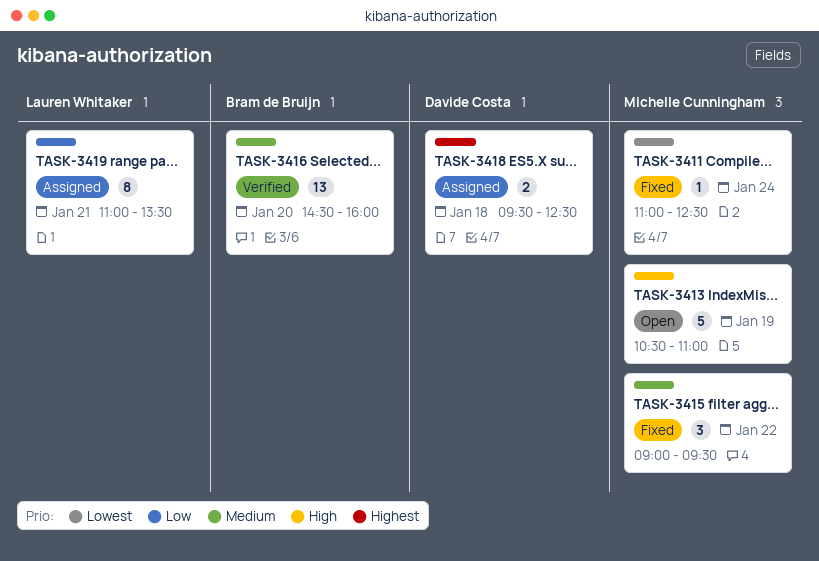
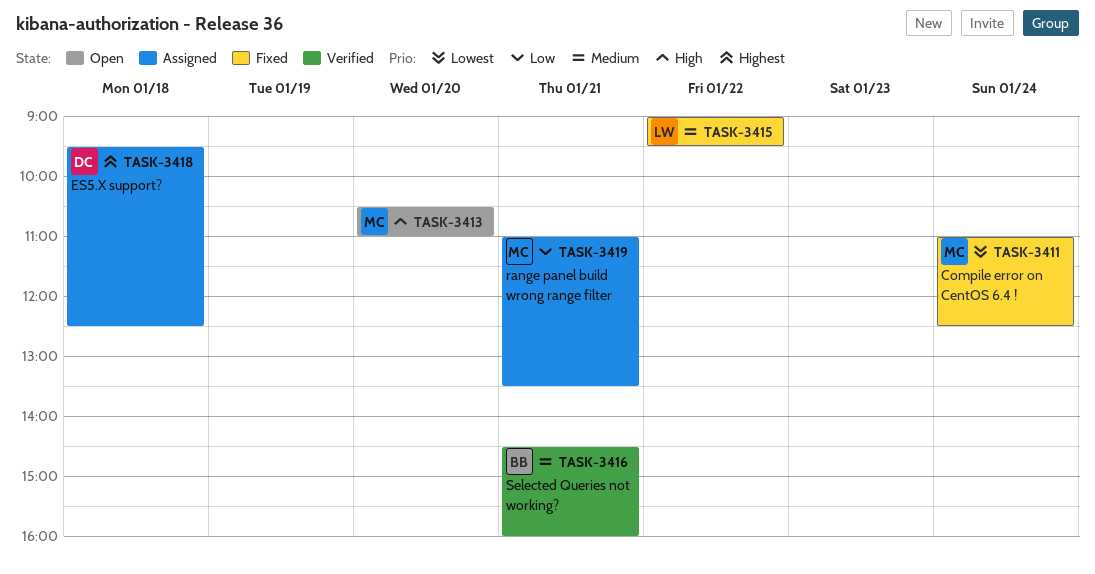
TASK-3413, day: Jan 19 -> Jan 20
TASK-3415, owner: Michelle Cunningham -> Lauren Whitaker
TASK-3416, day: Jan 20 -> Jan 21
TASK-3419, owner: Lauren Whitaker -> Michelle Cunningham

